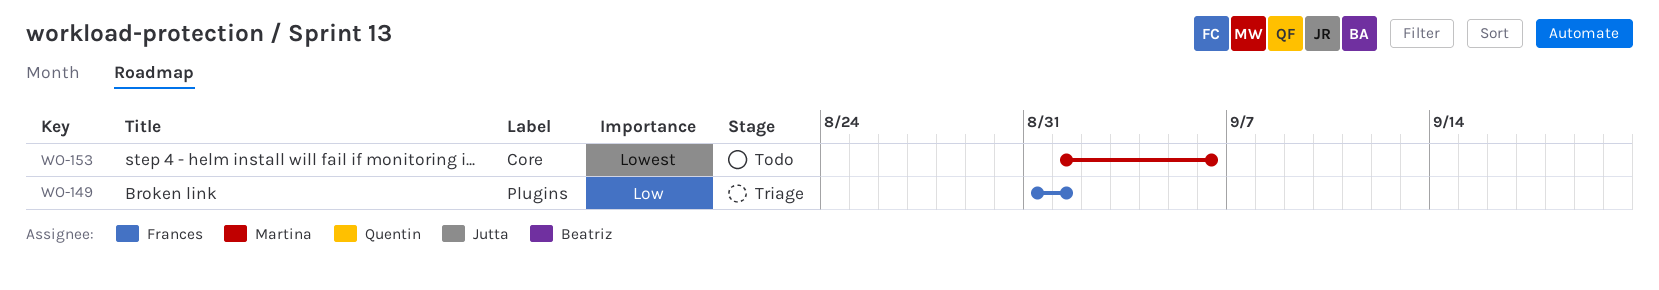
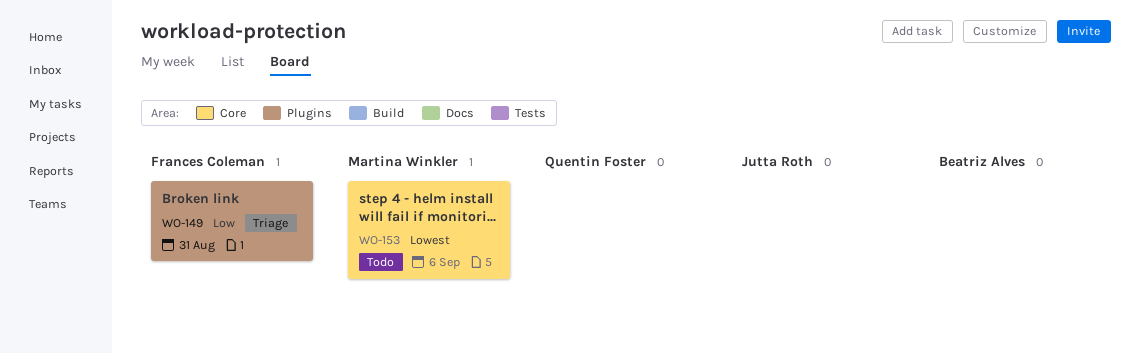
WO-149, due: Sep 1 -> Aug 31

